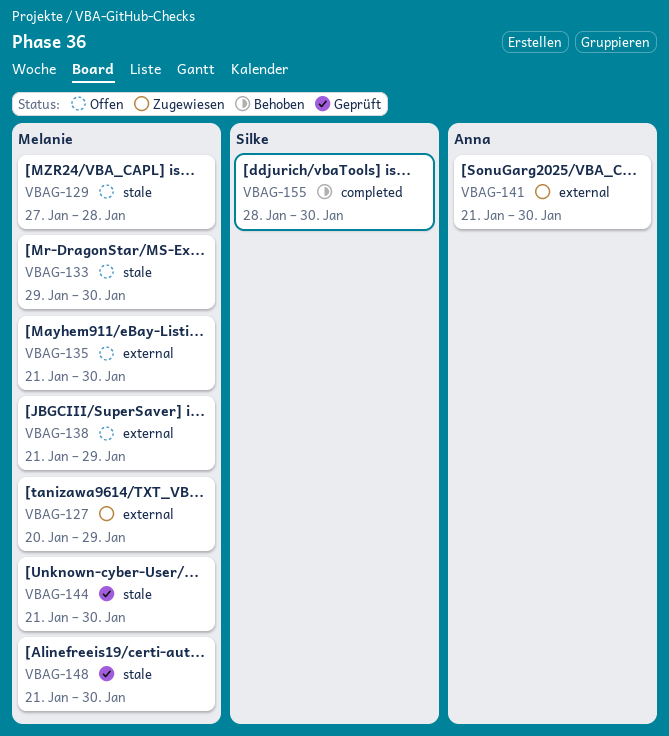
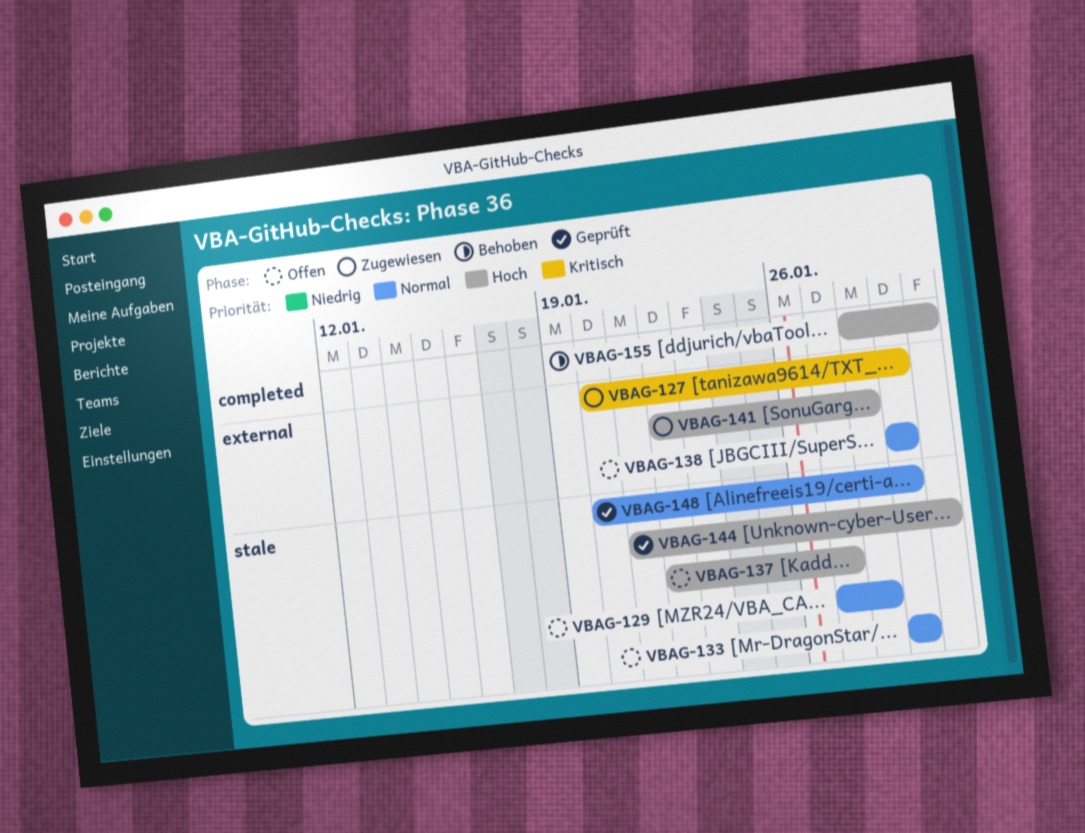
VBAG-133, due: Jan 30 -> Jan 29
VBAG-135: present -> none
VBAG-137: none -> present
VBAG-138, start: Jan 21 -> Jan 29
VBAG-141, start: Jan 21 -> Jan 22
VBAG-141, due: Jan 30 -> Jan 28
VBAG-148, start: Jan 21 -> Jan 20
VBAG-148, due: Jan 30 -> Jan 29

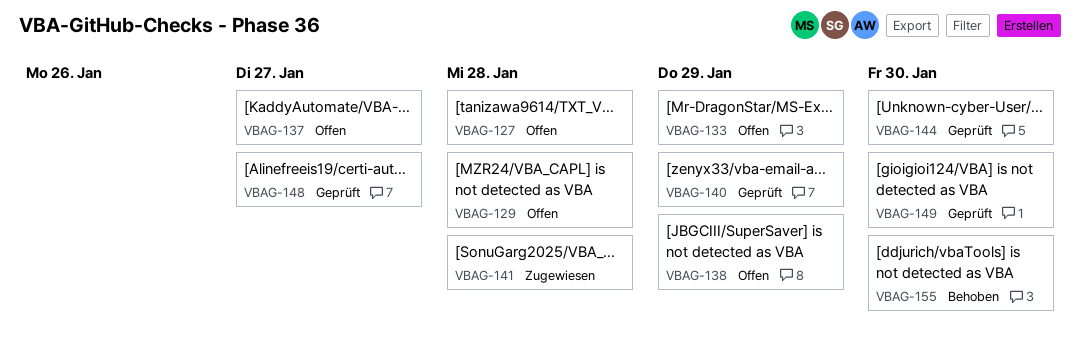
VBAG-127, status: Zugewiesen -> Offen
VBAG-127, due: Jan 29 -> Jan 28
VBAG-140: none -> present
VBAG-148, due: Jan 29 -> Jan 27
VBAG-149: none -> present

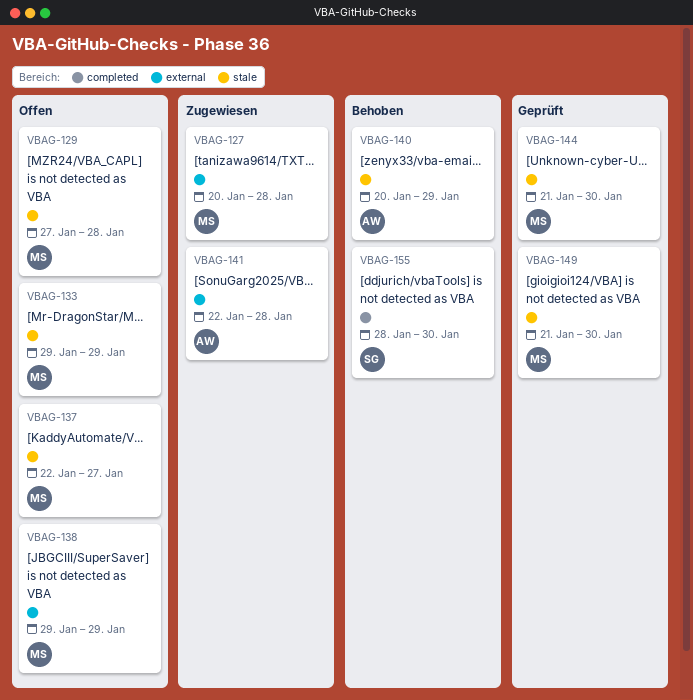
VBAG-127, status: Offen -> Zugewiesen
VBAG-140, status: Geprüft -> Behoben
VBAG-148: present -> none

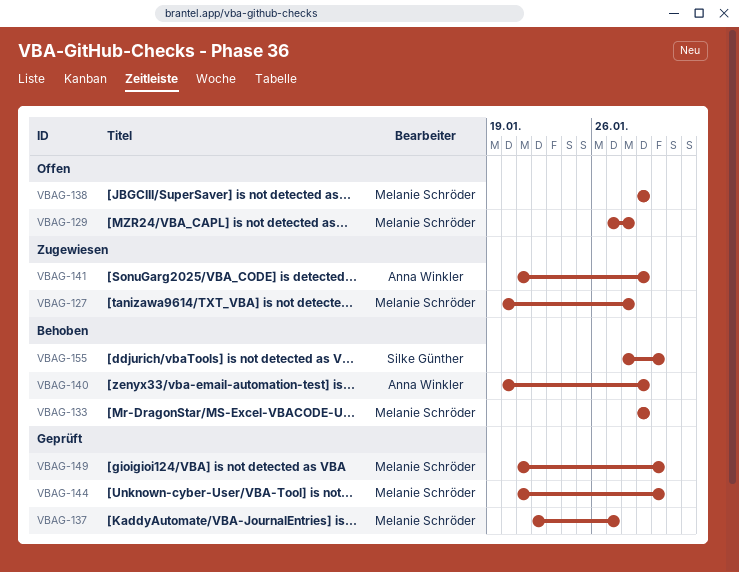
VBAG-133, status: Offen -> Behoben
VBAG-137, status: Offen -> Geprüft
VBAG-141, start: Jan 22 -> Jan 21
VBAG-141, due: Jan 28 -> Jan 29

